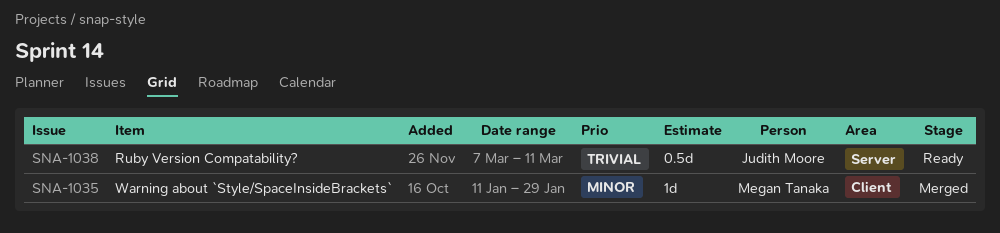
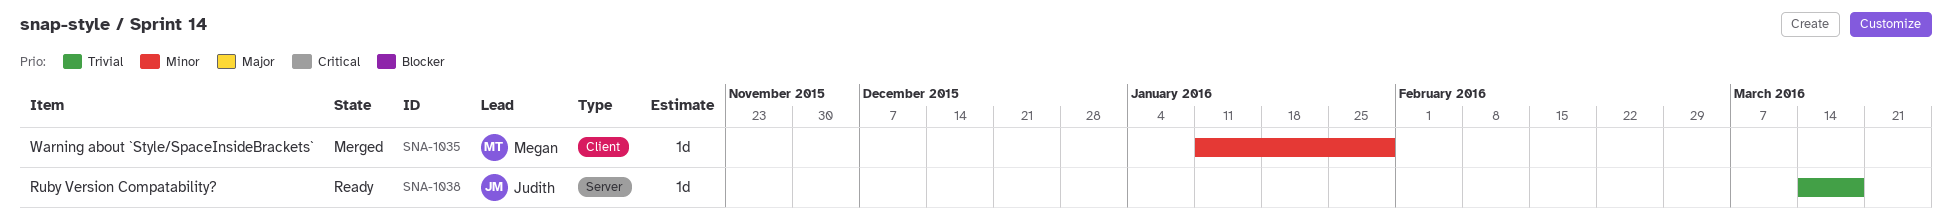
SNA-1038, estimate: 0.5d -> 1d
SNA-1038, start: Mar 7 -> Mar 14
SNA-1038, due: Mar 11 -> Mar 18

